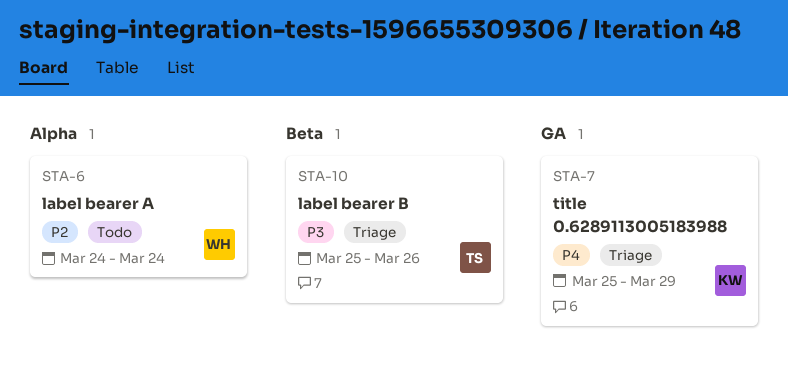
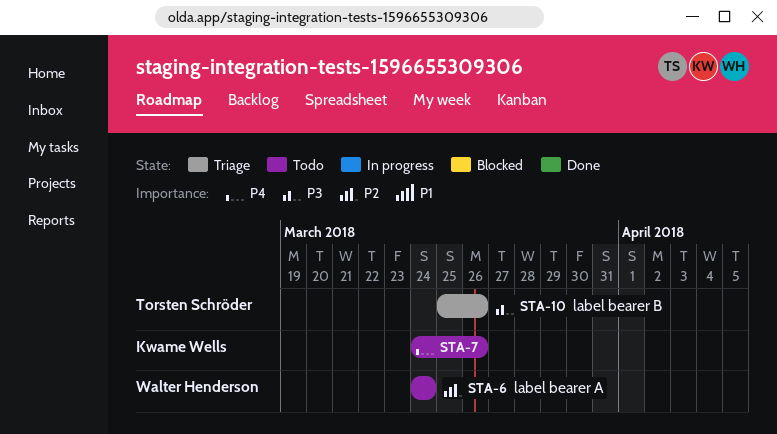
STA-7, status: Triage -> Todo
STA-7, start: Mar 25 -> Mar 24
STA-7, due: Mar 29 -> Mar 26

